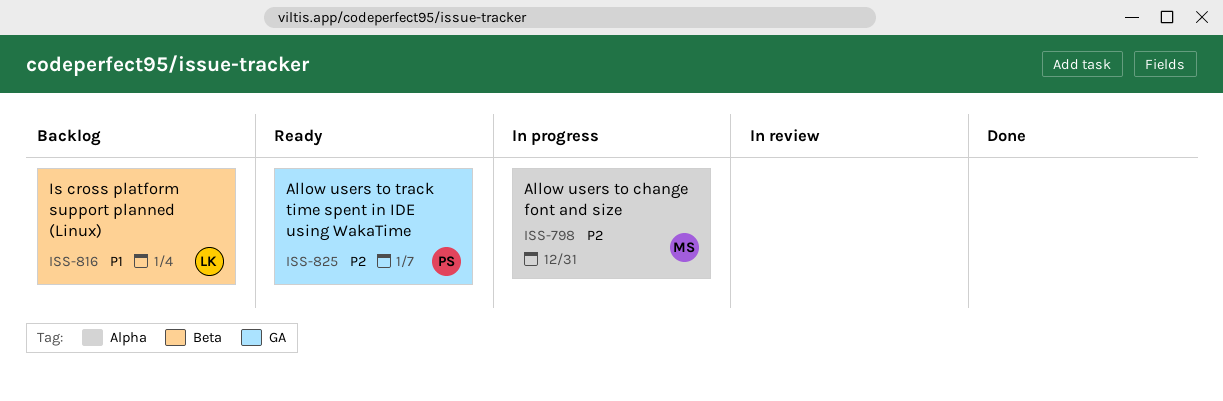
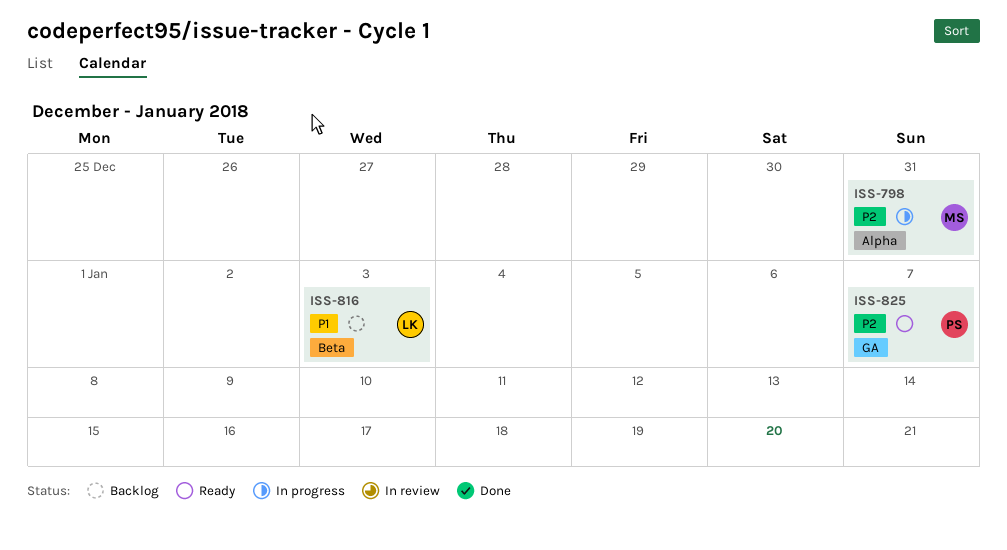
ISS-816, due: Jan 4 -> Jan 3

